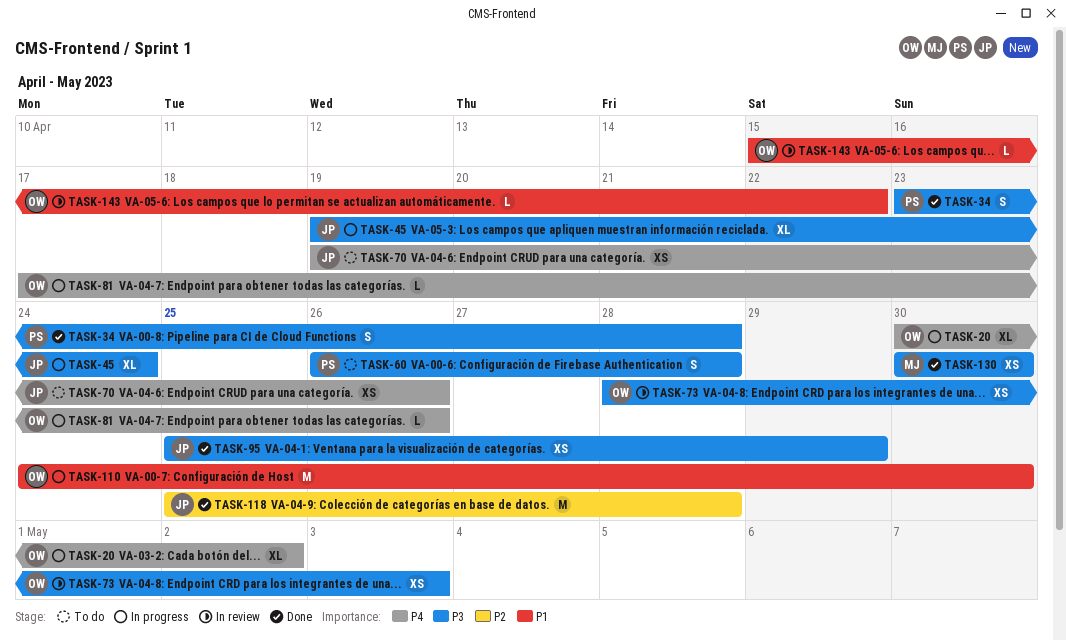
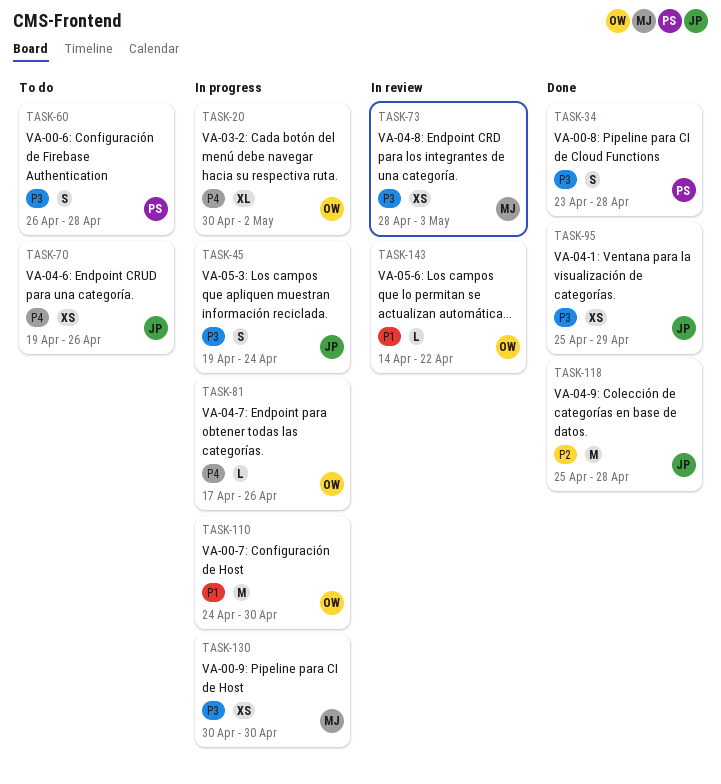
TASK-45, estimate: XL -> S
TASK-73, owner: OW -> MJ
TASK-130, status: Done -> In progress
TASK-143, start: Apr 15 -> Apr 14

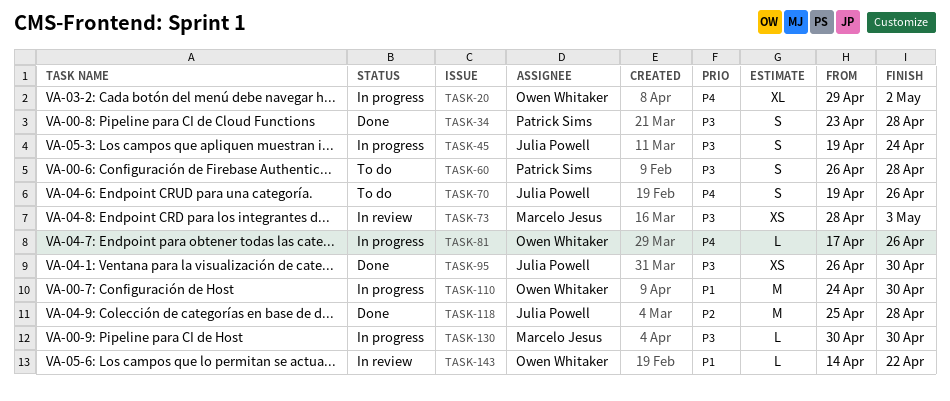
TASK-20, start: Apr 30 -> Apr 29
TASK-70, estimate: XS -> S
TASK-95, start: Apr 25 -> Apr 26
TASK-95, due: Apr 29 -> Apr 30
TASK-130, estimate: XS -> L

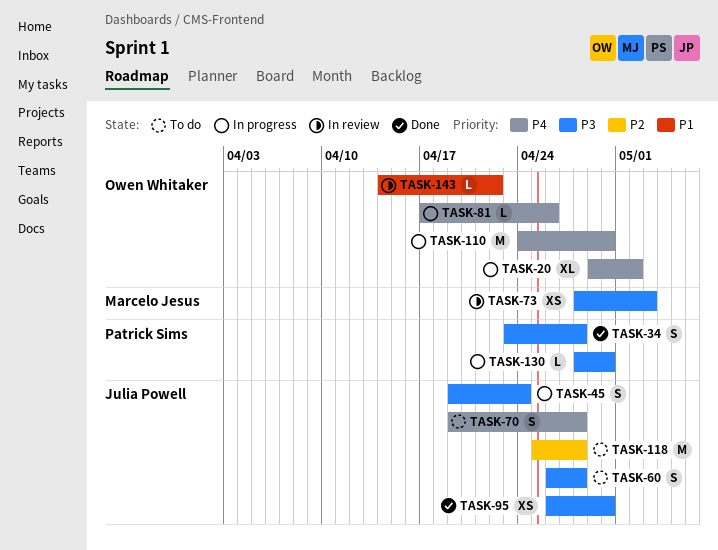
TASK-60, owner: Patrick Sims -> Julia Powell
TASK-70, due: Apr 26 -> Apr 28
TASK-110, priority: P1 -> P4
TASK-118, status: Done -> To do
TASK-130, owner: Marcelo Jesus -> Patrick Sims
TASK-130, start: Apr 30 -> Apr 28

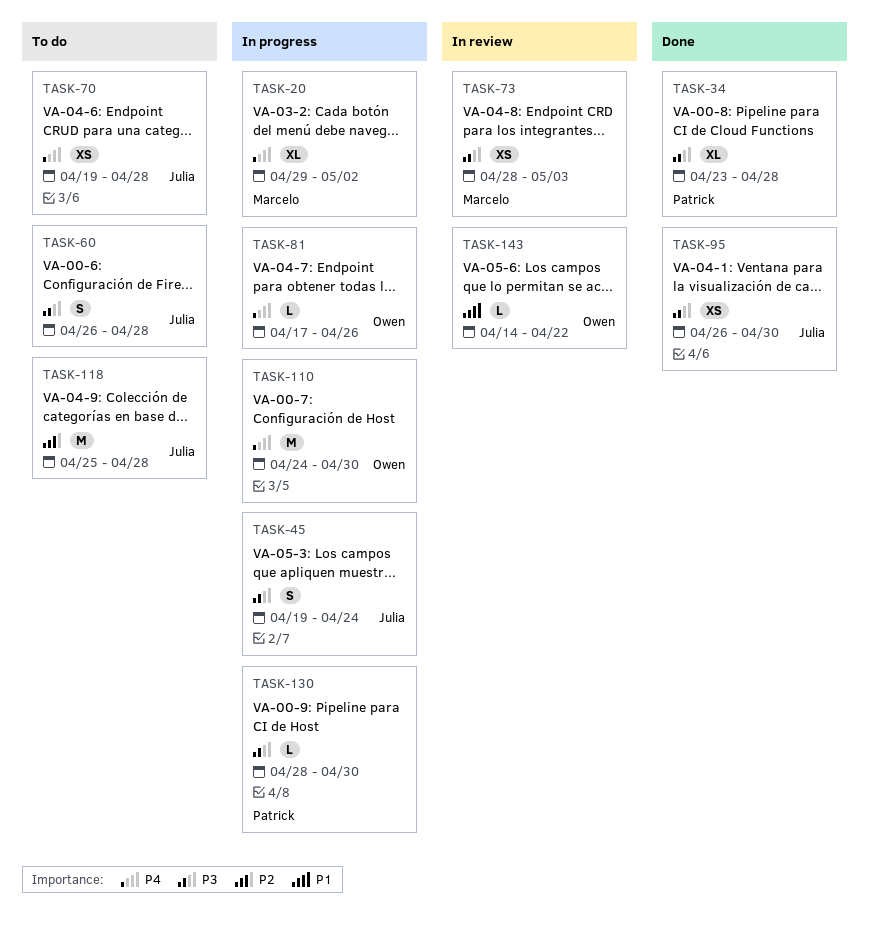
TASK-20, owner: Owen Whitaker -> Marcelo Jesus
TASK-34, estimate: S -> XL
TASK-70, estimate: S -> XS

